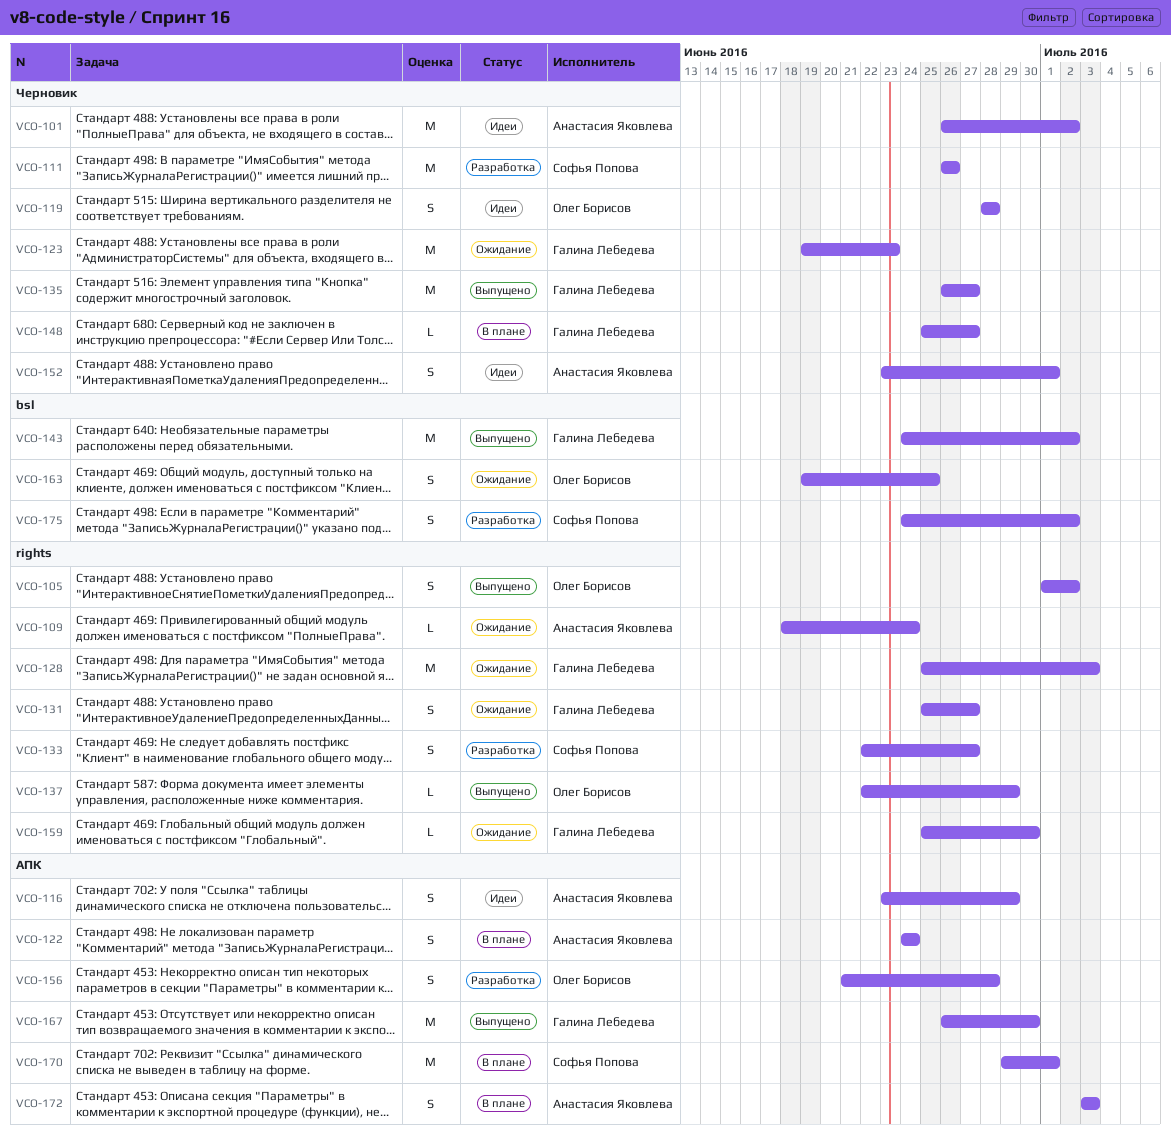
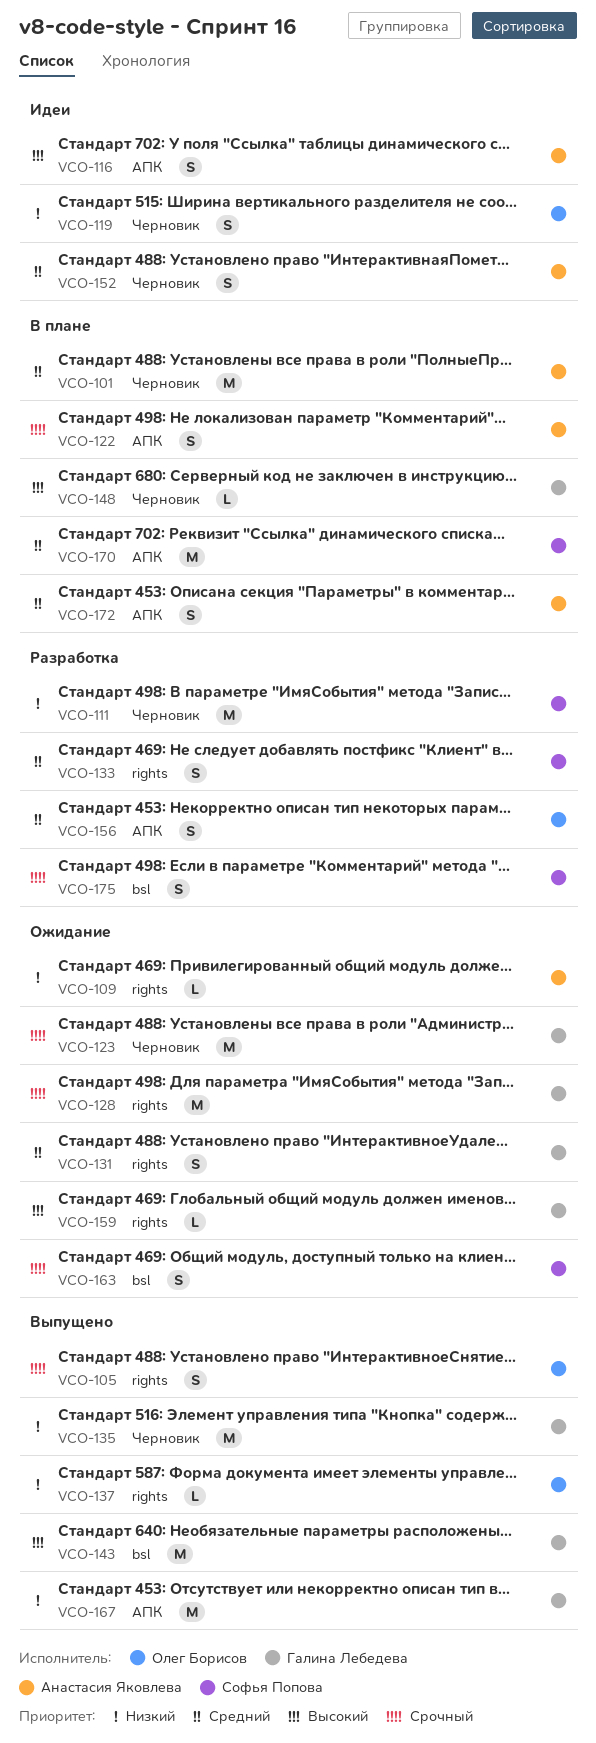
VCO-101, status: Идеи -> В плане
VCO-163, owner: Олег Борисов -> Софья Попова

